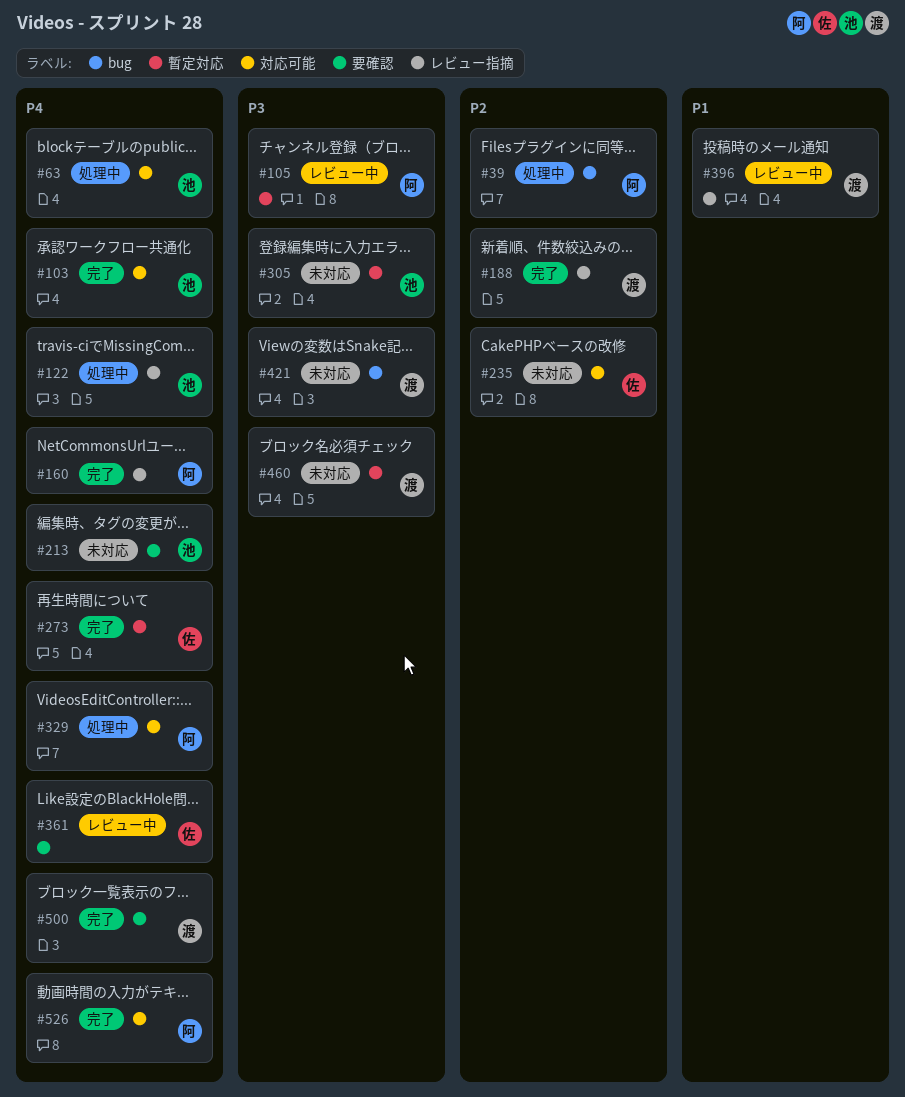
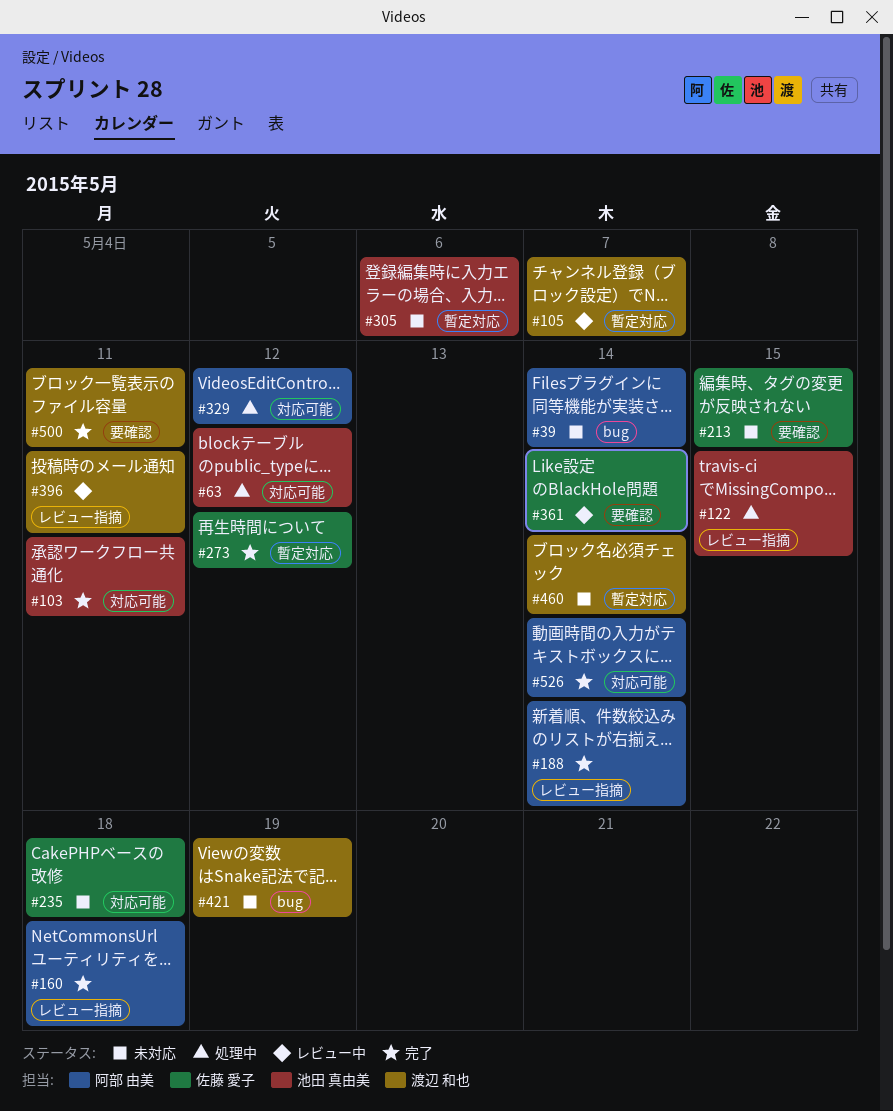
#39, status: 処理中 -> 未対応
#105, owner: 阿部 由美 -> 渡辺 和也
#188, owner: 渡辺 和也 -> 阿部 由美
#213, owner: 池田 真由美 -> 佐藤 愛子

